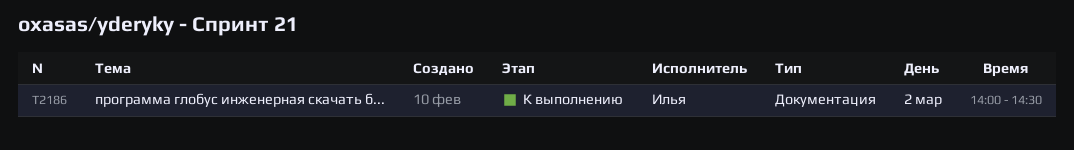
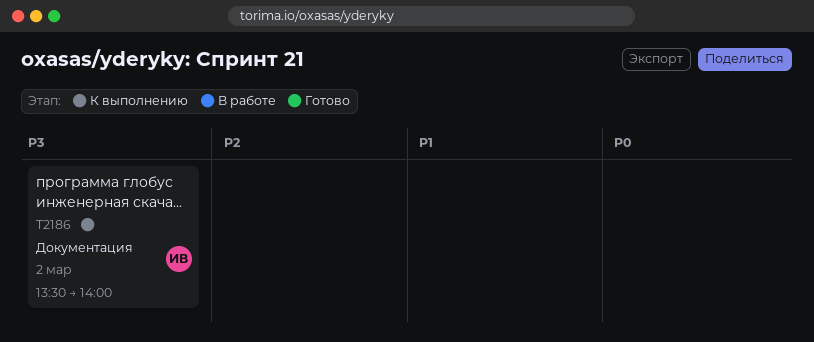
T2186, begins: 14:00 -> 13:30
T2186, ends: 14:30 -> 14:00

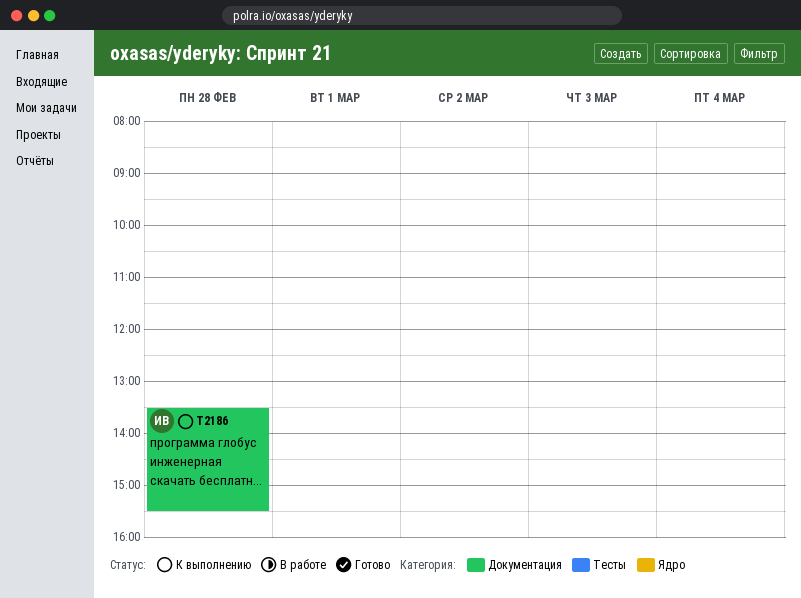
T2186, day: Mar 2 -> Feb 28
T2186, ends: 14:00 -> 15:30

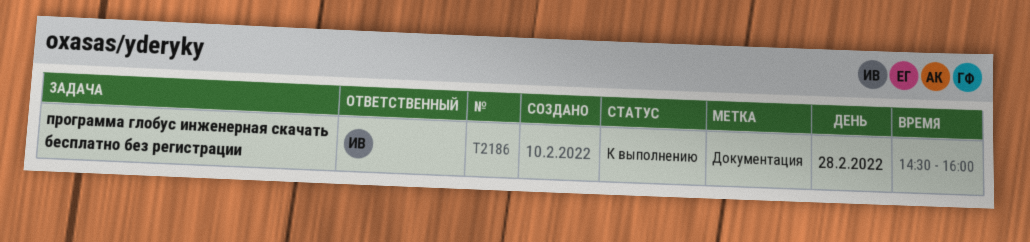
T2186, begins: 13:30 -> 14:30
T2186, ends: 15:30 -> 16:00

